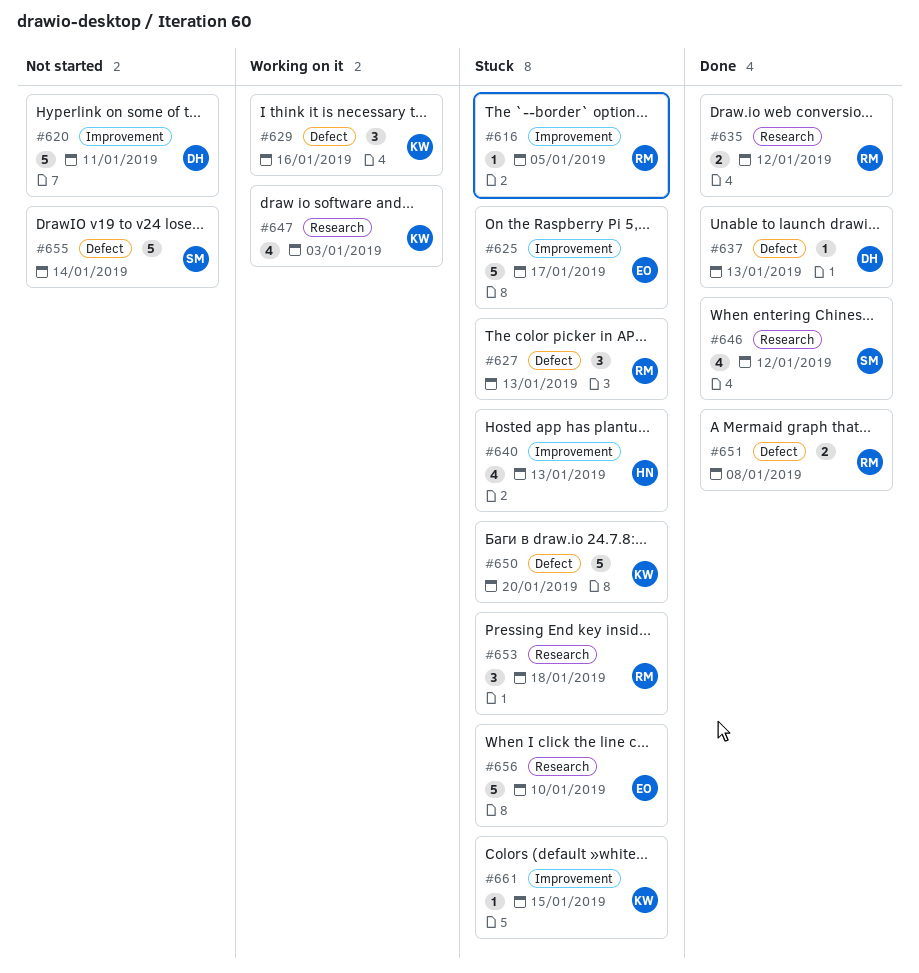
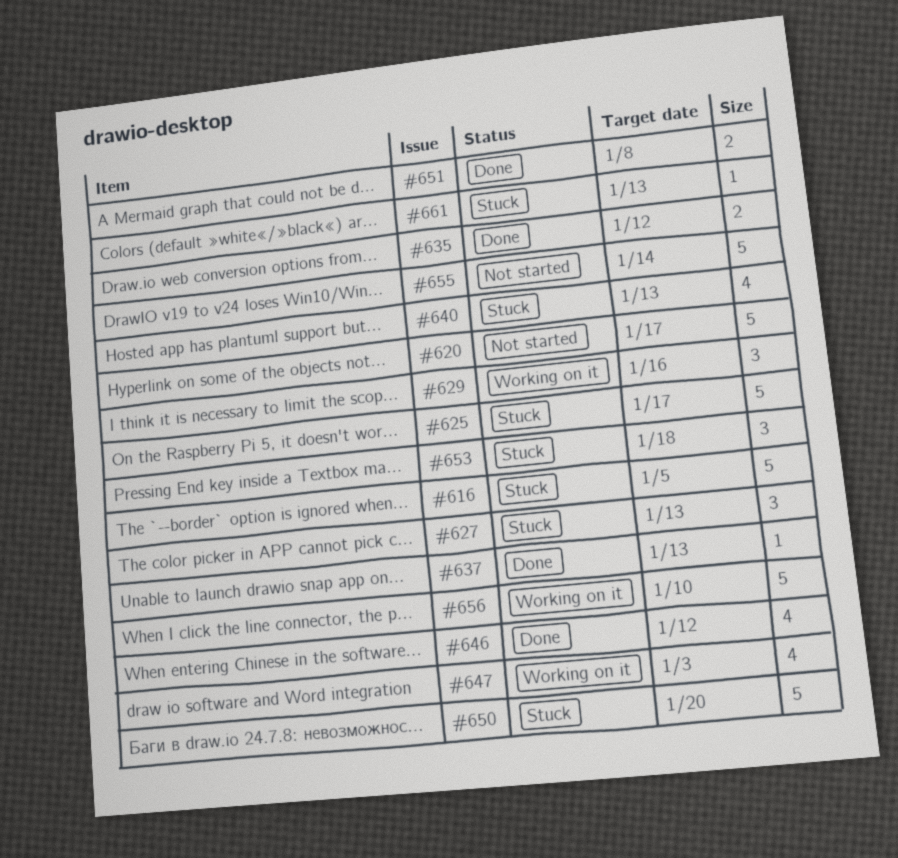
#616, estimate: 1 -> 5
#620, due: Jan 11 -> Jan 17
#656, status: Stuck -> Working on it
#661, due: Jan 15 -> Jan 13

